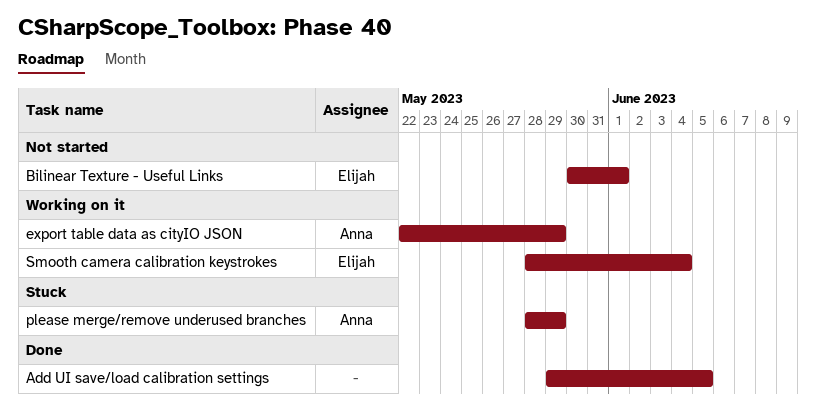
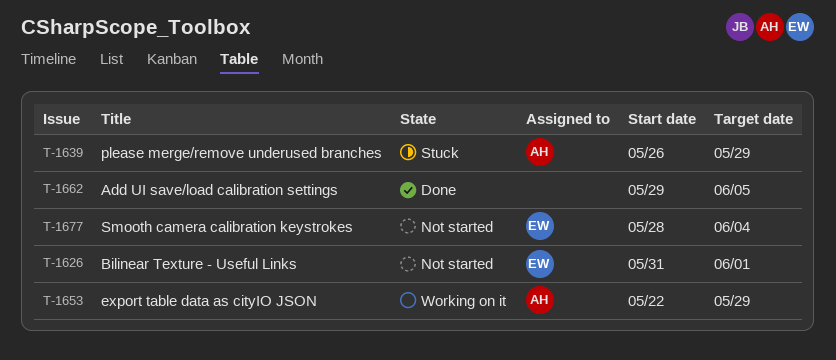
Bilinear Texture - Useful Links, start: May 30 -> May 31
please merge/remove underused branches, start: May 28 -> May 26
Smooth camera calibration keystrokes, status: Working on it -> Not started

